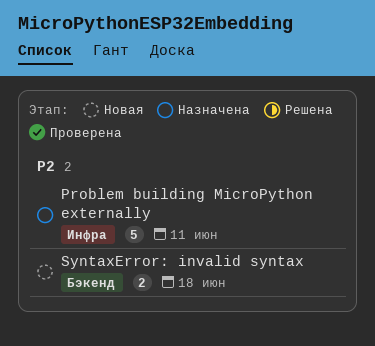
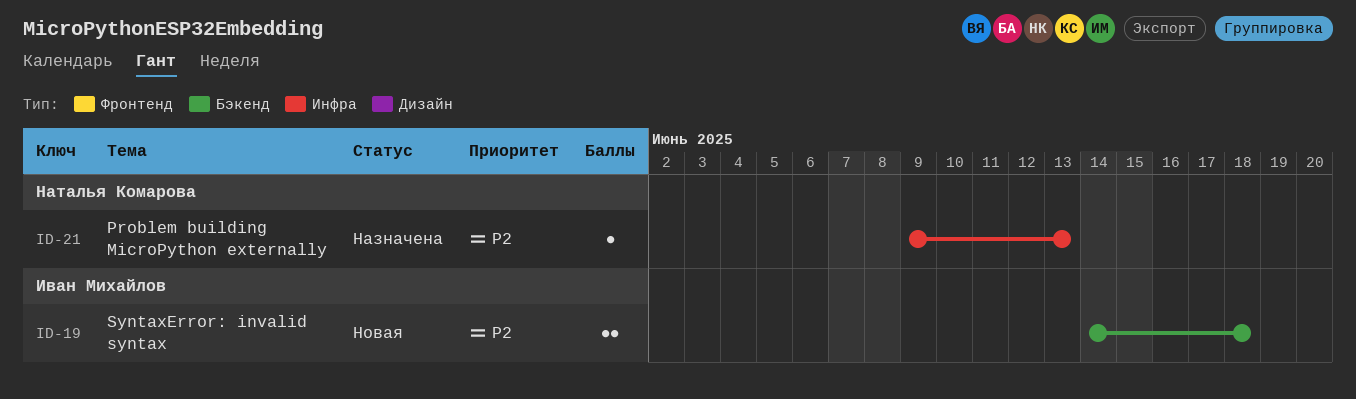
Problem building MicroPython externally, estimate: 5 -> 1
Problem building MicroPython externally, due: Jun 11 -> Jun 13

